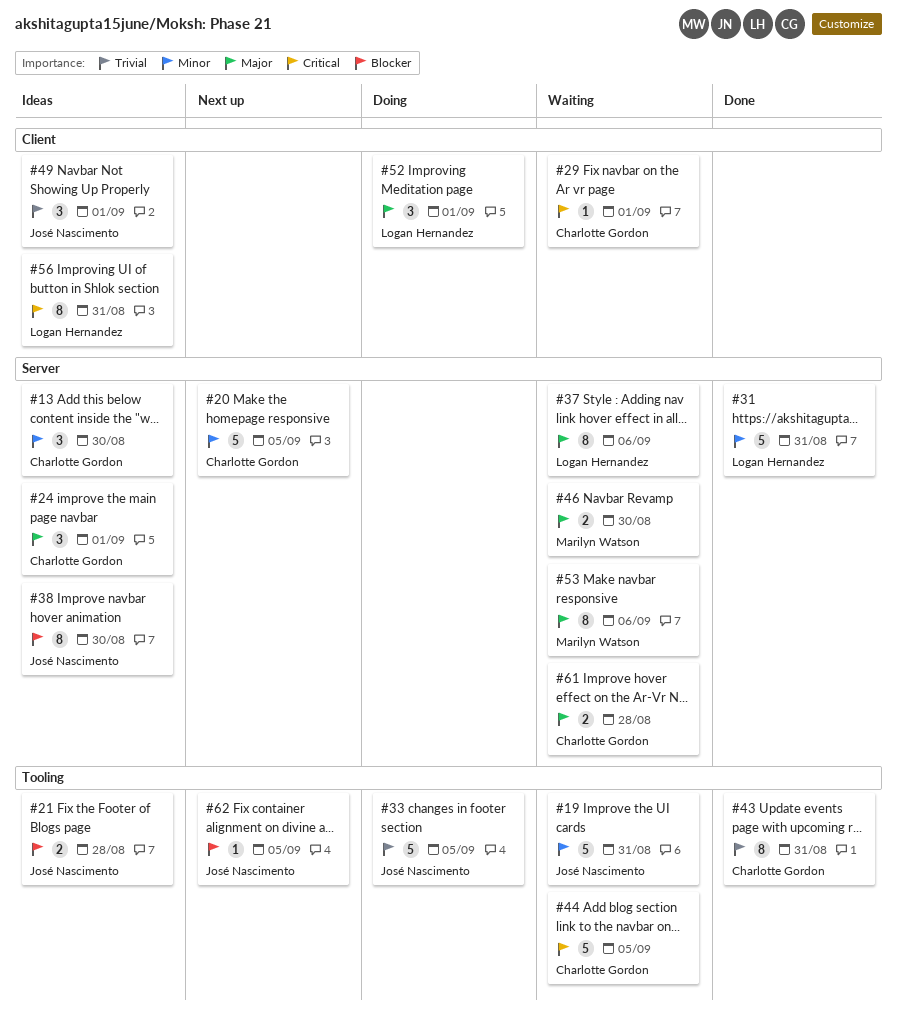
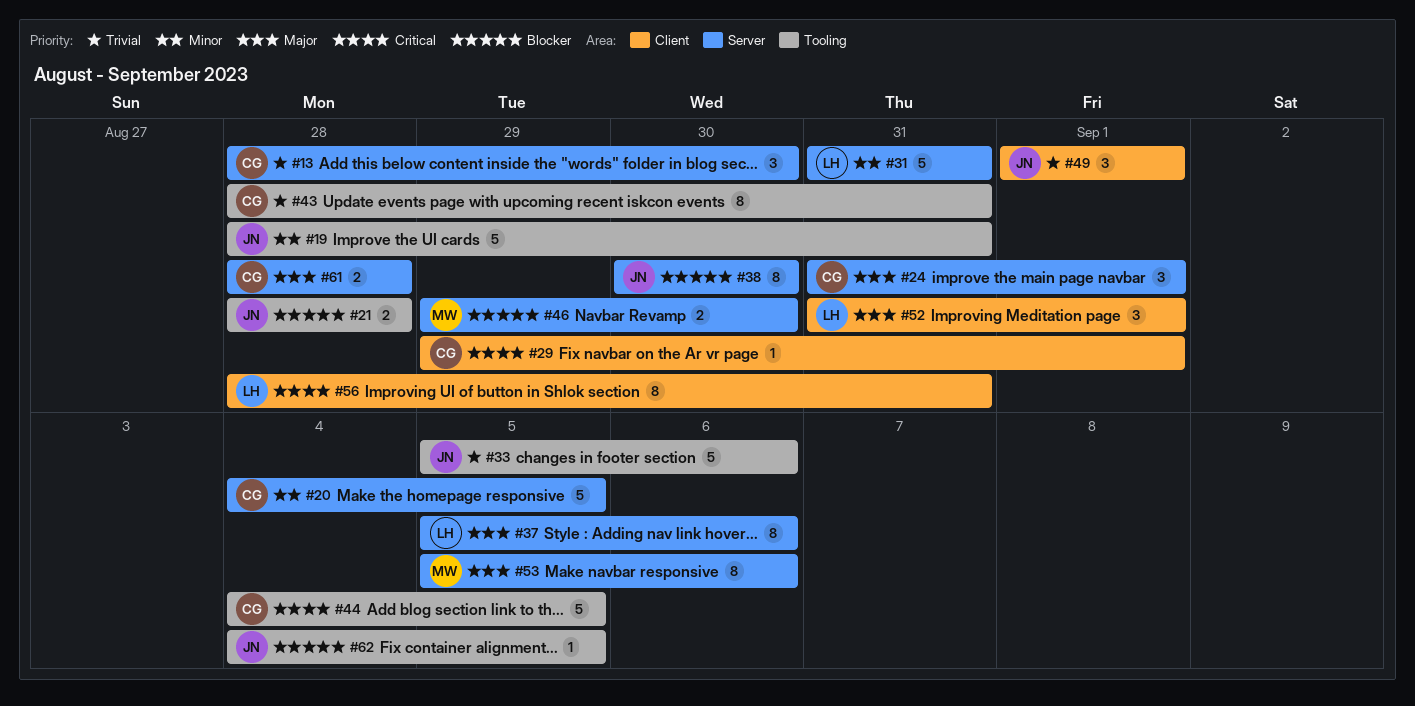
#13, priority: Minor -> Trivial
#33, due: Sep 5 -> Sep 6
#46, priority: Major -> Blocker

